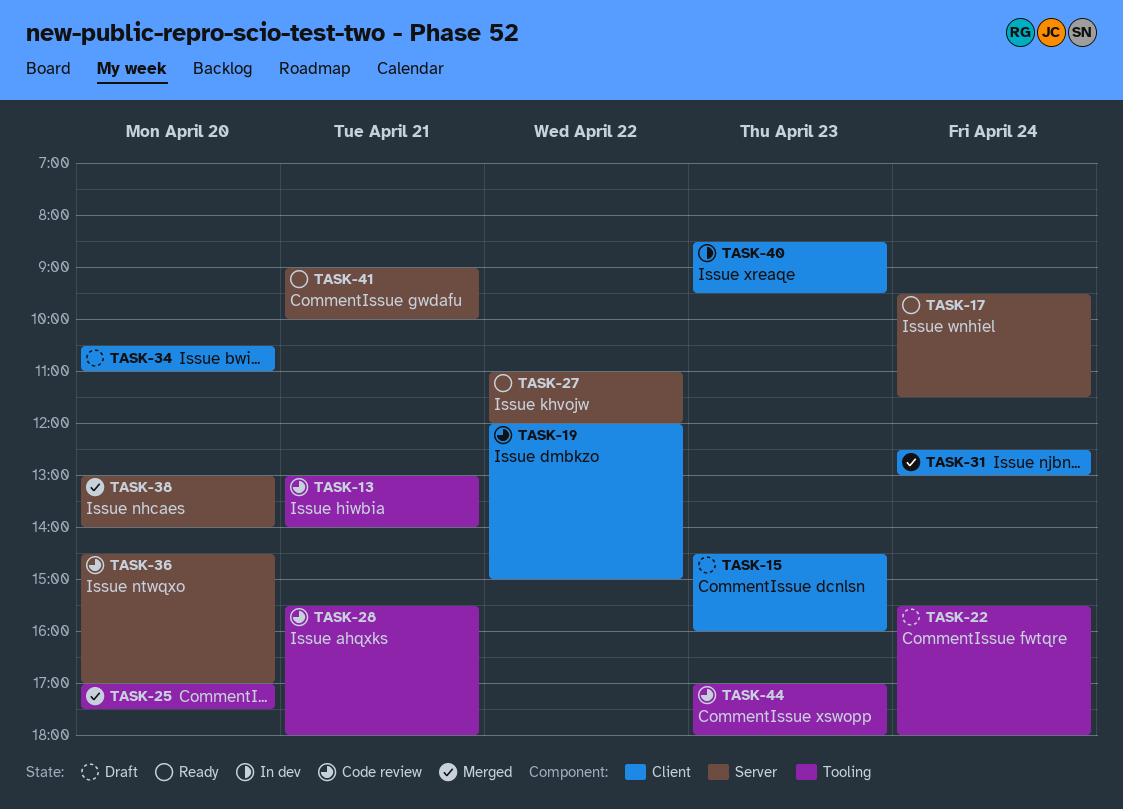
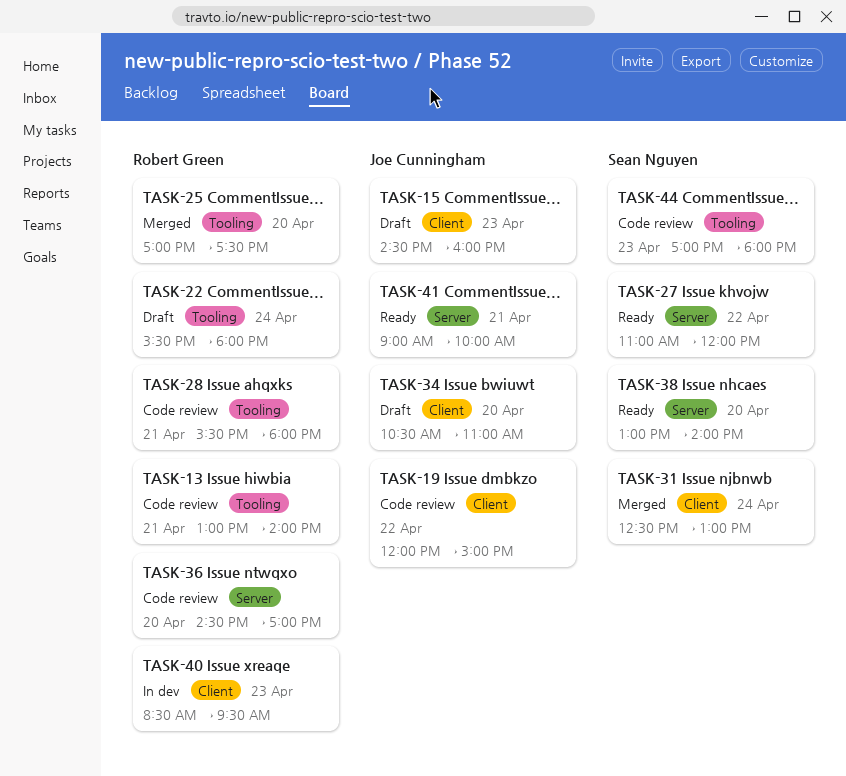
TASK-17: present -> none
TASK-38, status: Merged -> Ready

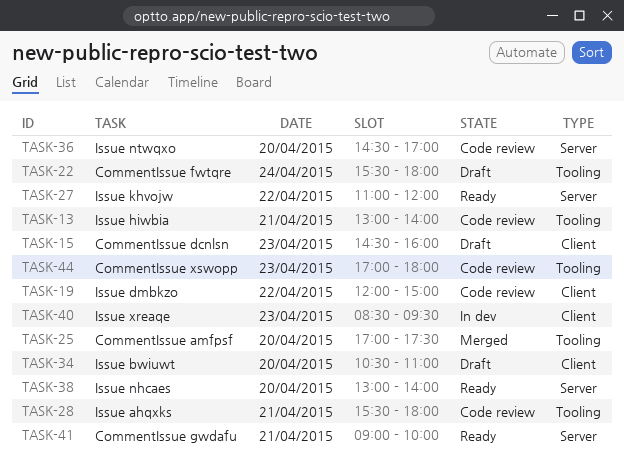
TASK-31: present -> none

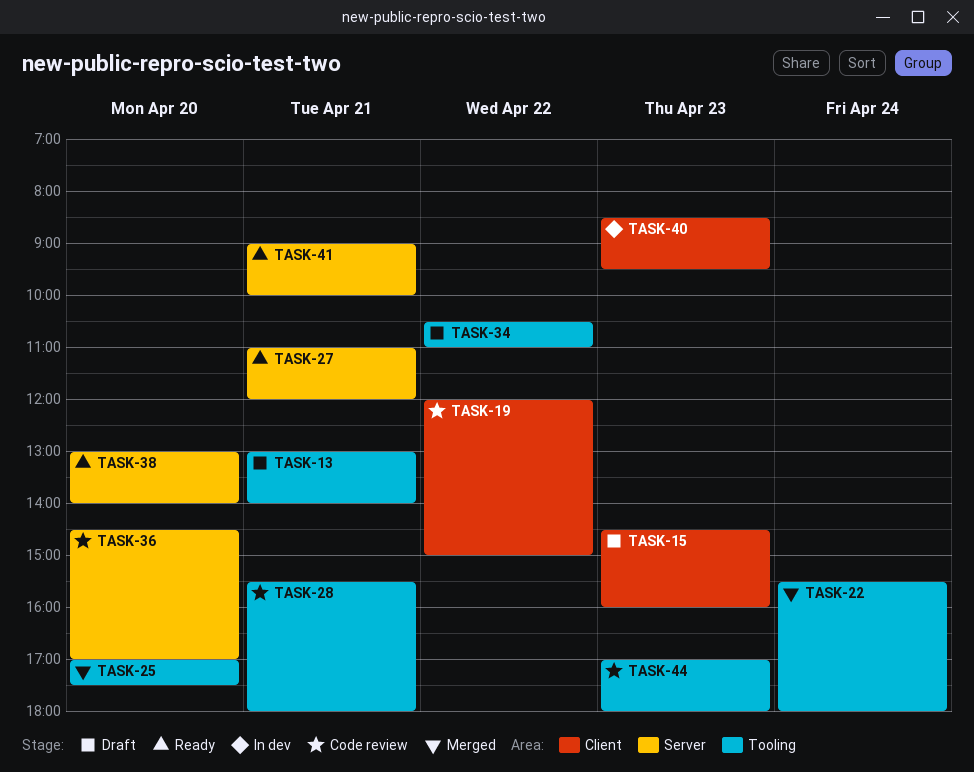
TASK-13, status: Code review -> Draft
TASK-22, status: Draft -> Merged
TASK-27, day: Apr 22 -> Apr 21
TASK-34, label: Client -> Tooling
TASK-34, day: Apr 20 -> Apr 22

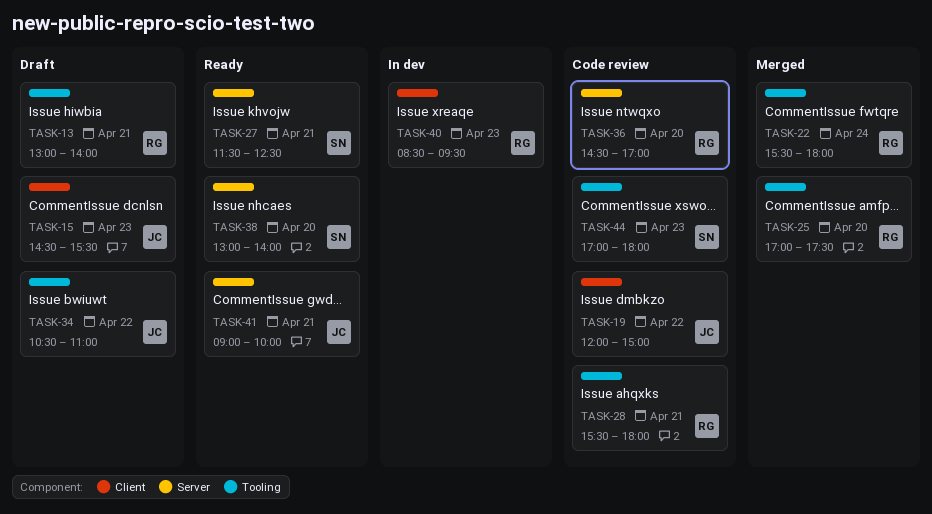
TASK-15, ends: 16:00 -> 15:30
TASK-27, begins: 11:00 -> 11:30
TASK-27, ends: 12:00 -> 12:30

